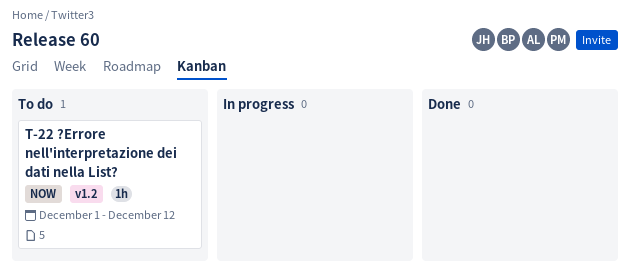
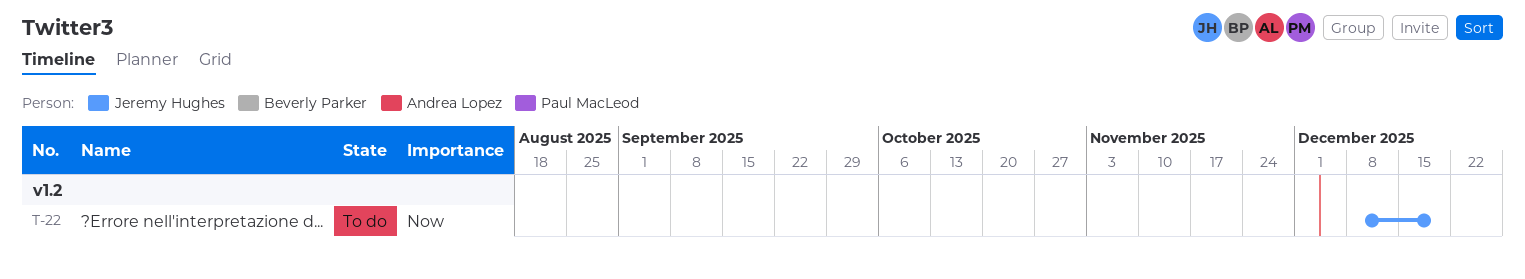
T-22, start: Dec 1 -> Dec 8
T-22, due: Dec 12 -> Dec 19

